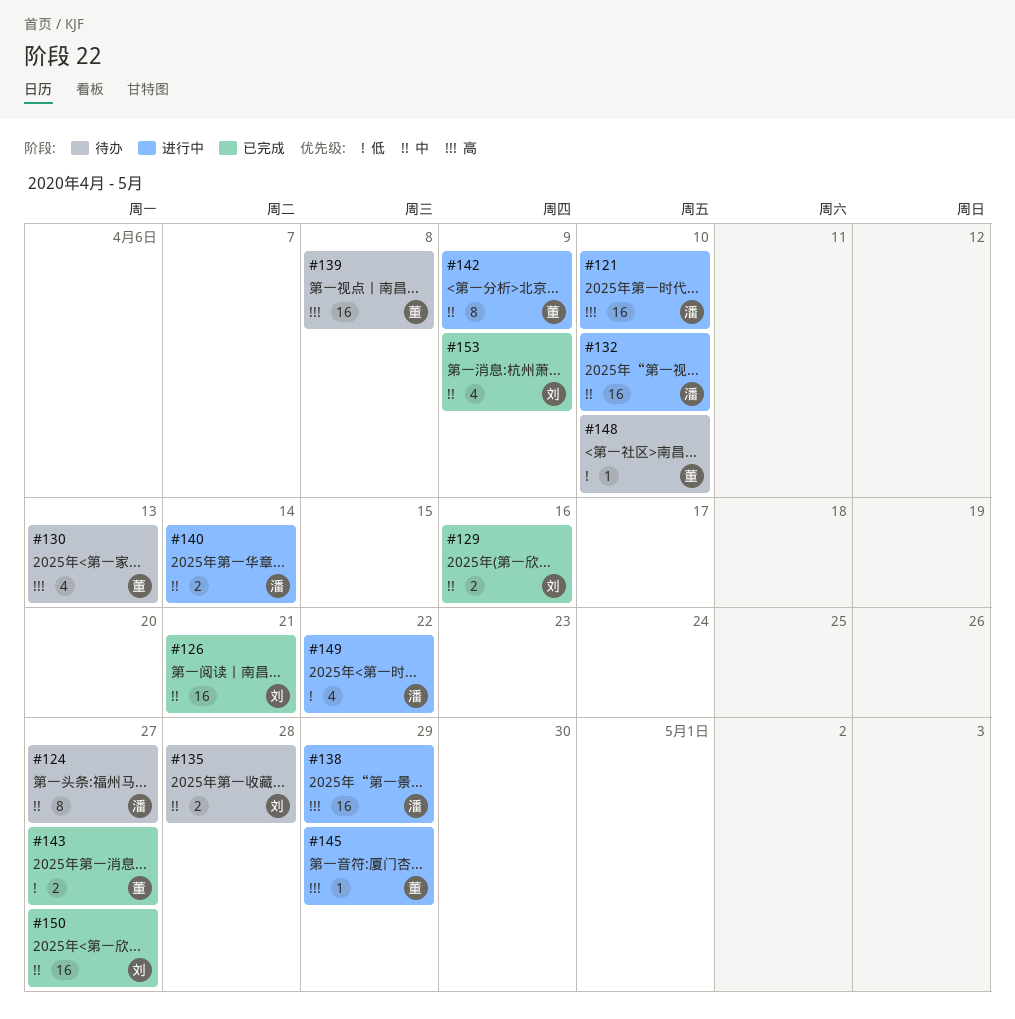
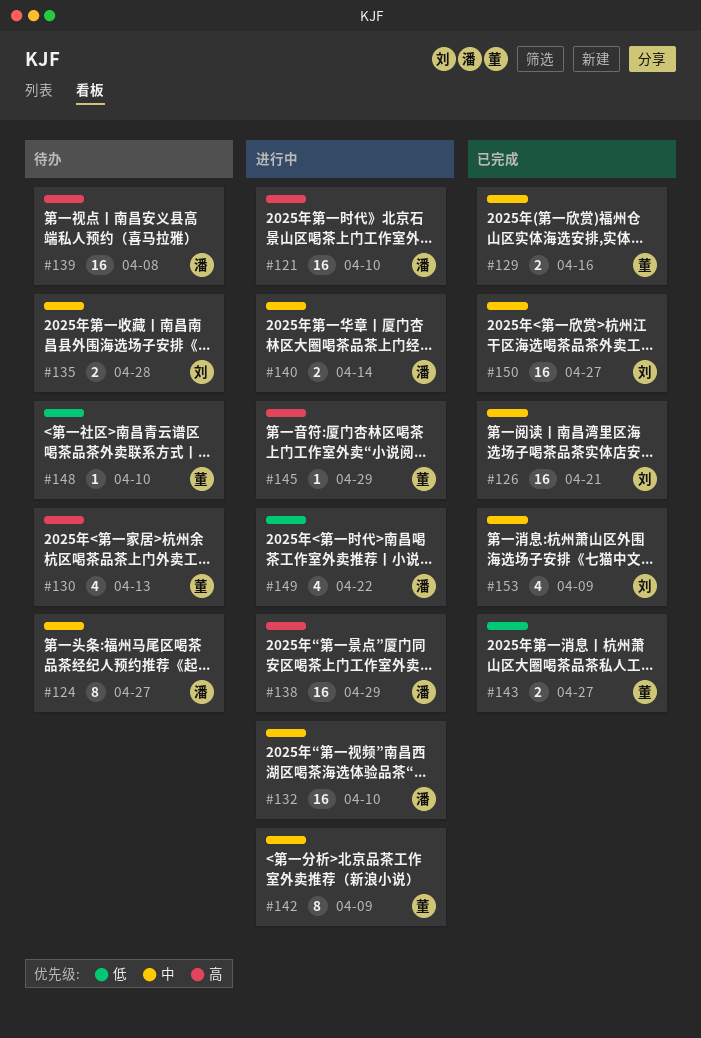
#129, owner: 刘 -> 董
#139, owner: 董 -> 潘

